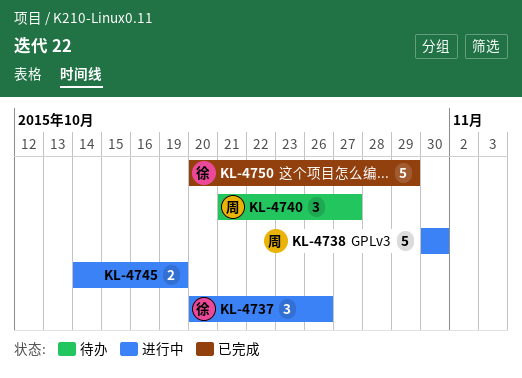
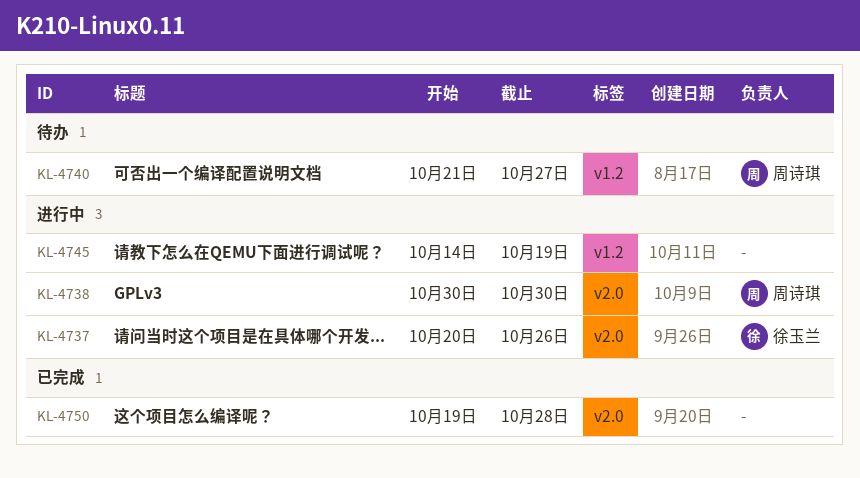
KL-4750, owner: 徐玉兰 -> none
KL-4750, start: Oct 20 -> Oct 19
KL-4750, due: Oct 29 -> Oct 28

